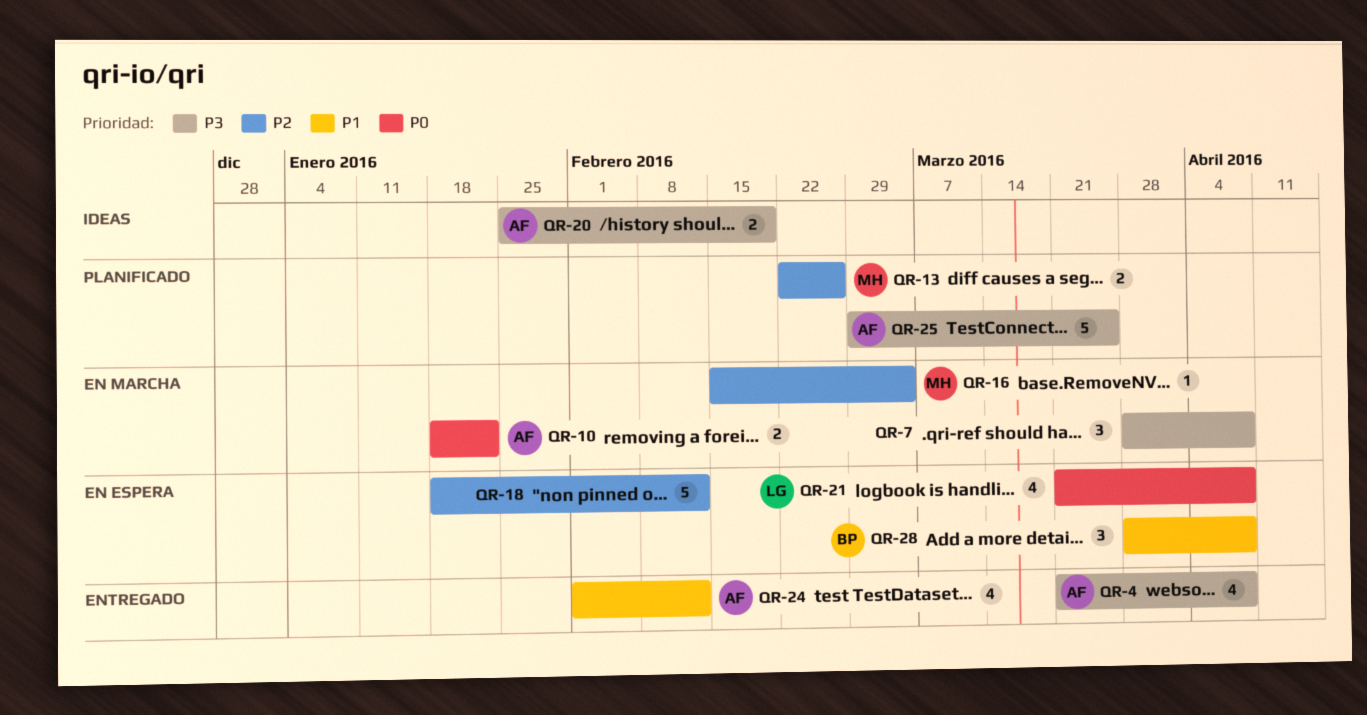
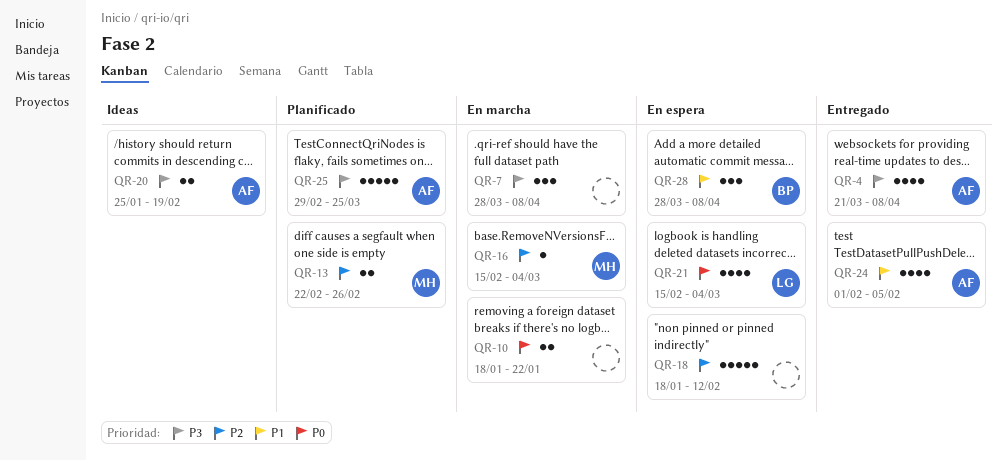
QR-10, owner: AF -> none
QR-21, start: Mar 21 -> Feb 15
QR-21, due: Apr 8 -> Mar 4
QR-24, due: Feb 12 -> Feb 5

